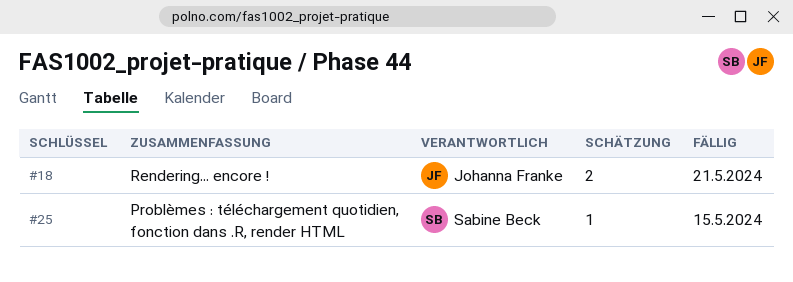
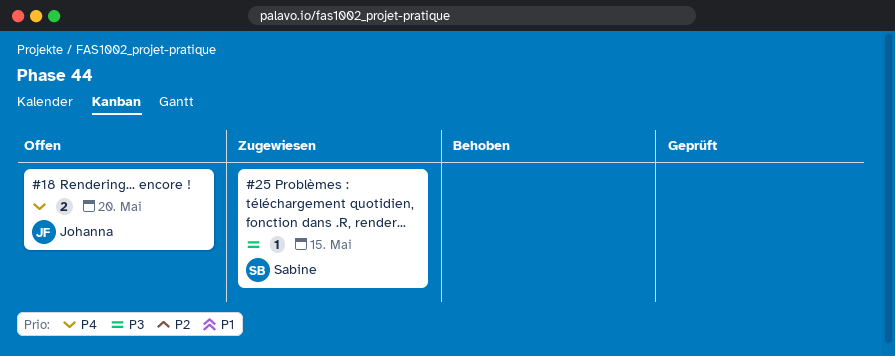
#18, due: May 21 -> May 20

